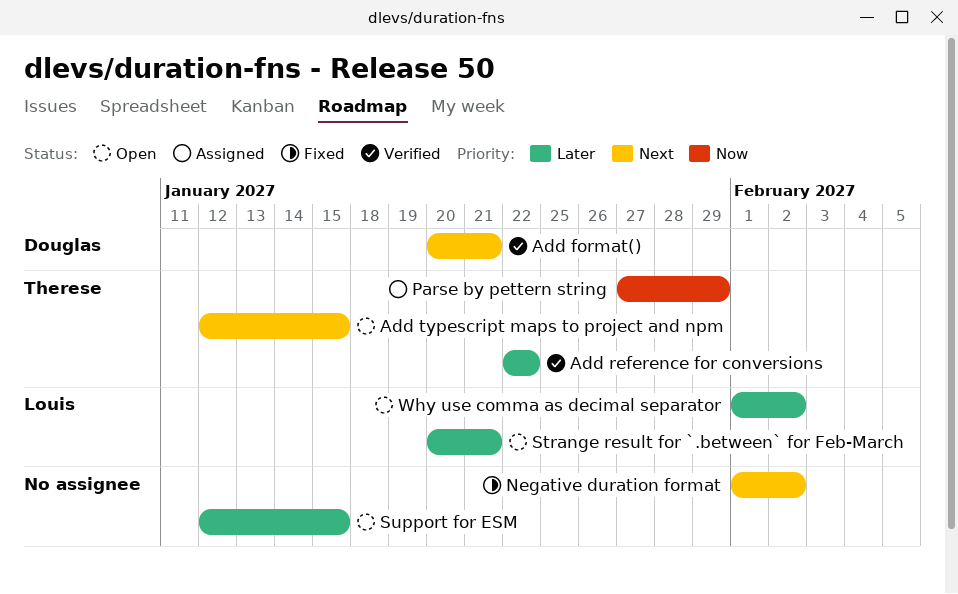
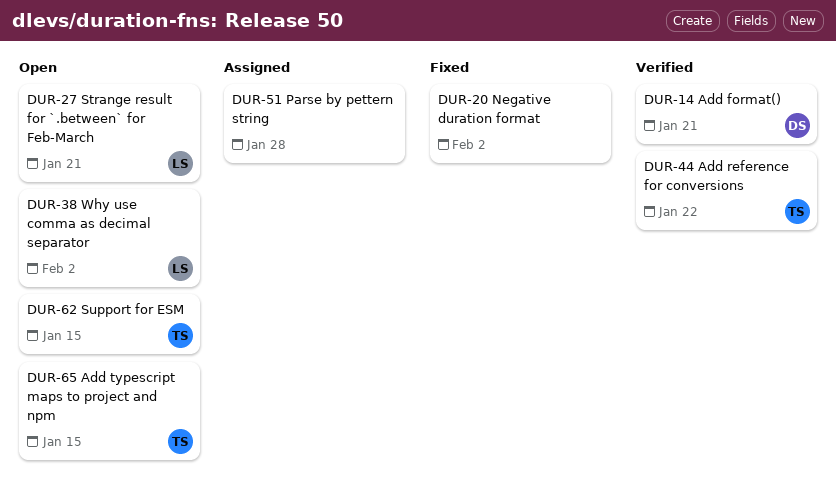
Parse by pettern string, owner: Therese -> none
Parse by pettern string, due: Jan 29 -> Jan 28
Support for ESM, owner: none -> Therese

